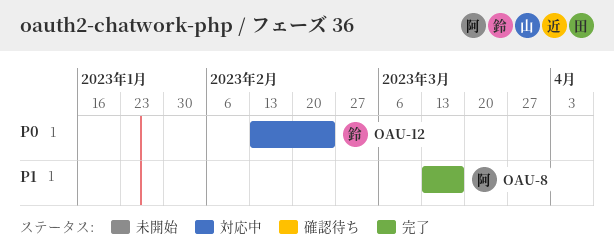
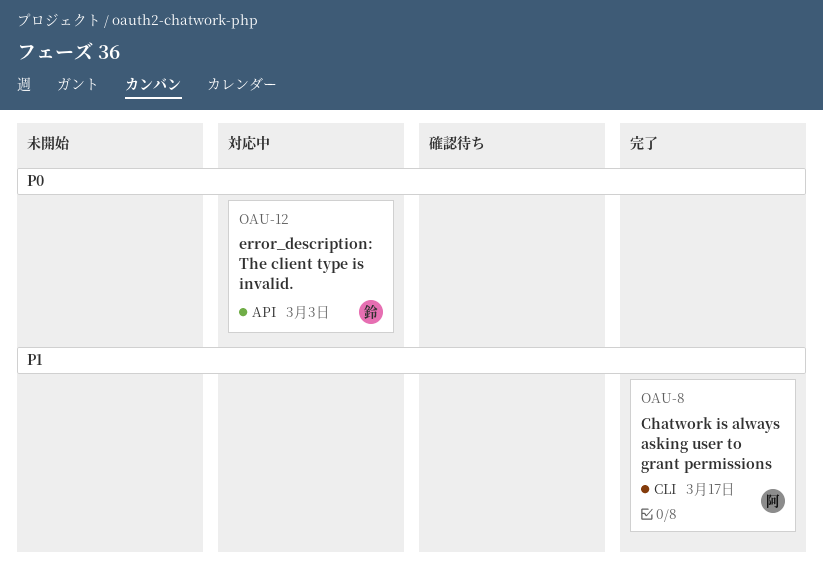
OAU-12, due: Feb 24 -> Mar 3

